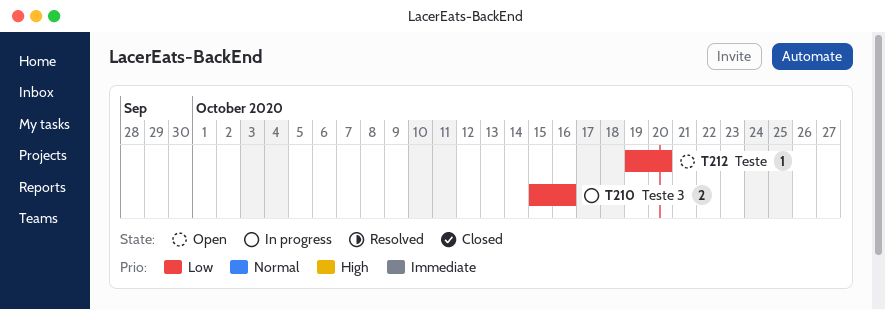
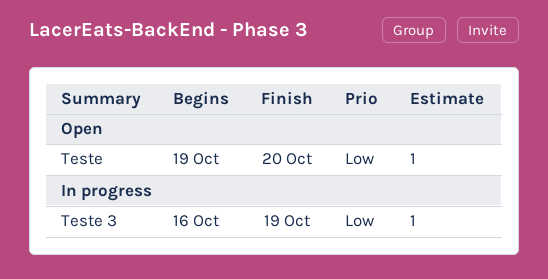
Teste 3, estimate: 2 -> 1
Teste 3, start: Oct 15 -> Oct 16
Teste 3, due: Oct 16 -> Oct 19

